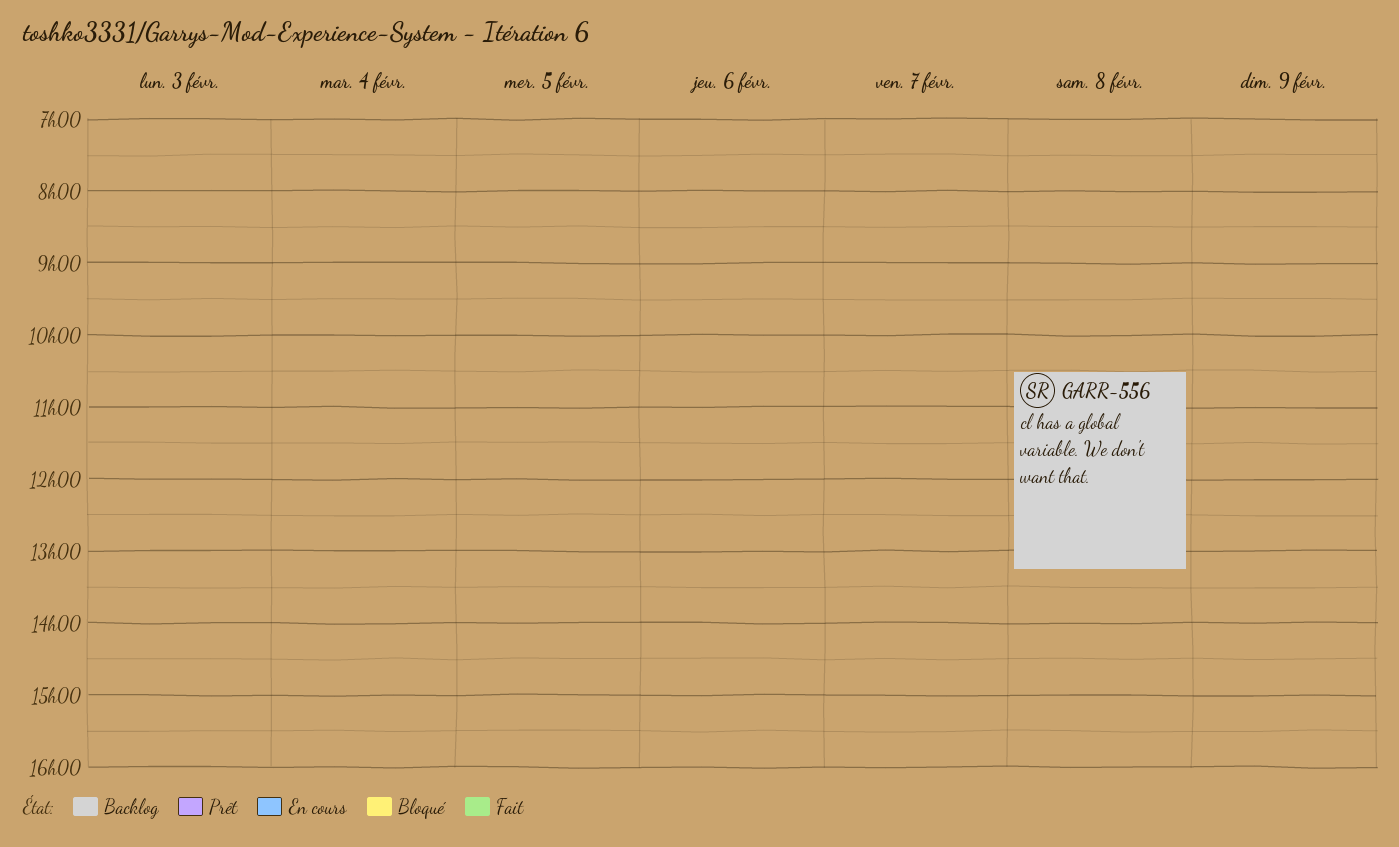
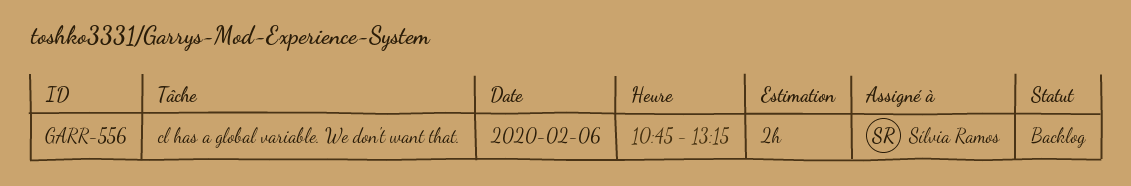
GARR-556, day: Feb 8 -> Feb 6
GARR-556, begins: 10:30 -> 10:45

